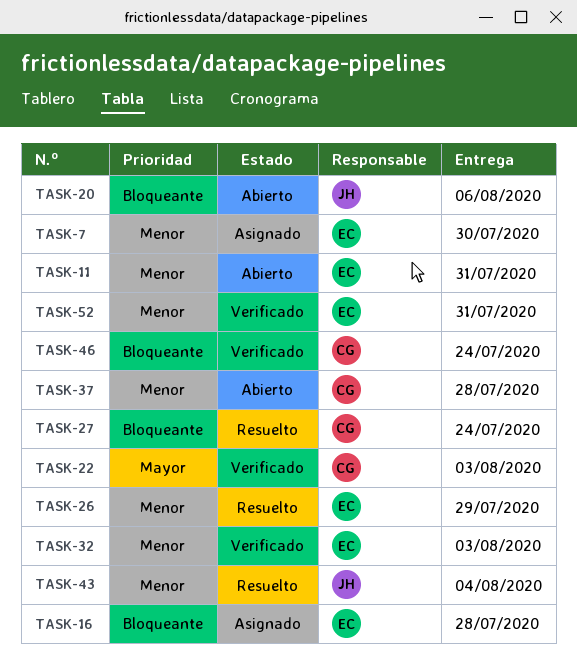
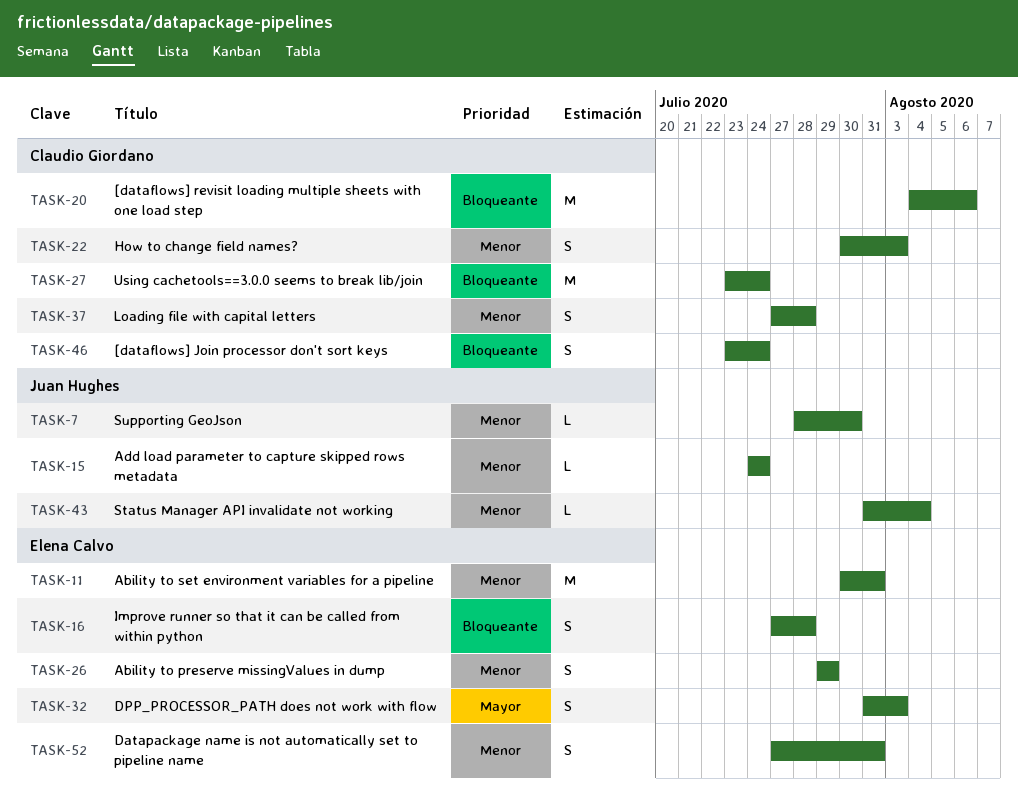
TASK-7, owner: Elena Calvo -> Juan Hughes
TASK-15: none -> present
TASK-20, owner: Juan Hughes -> Claudio Giordano
TASK-22, priority: Mayor -> Menor
TASK-32, priority: Menor -> Mayor

